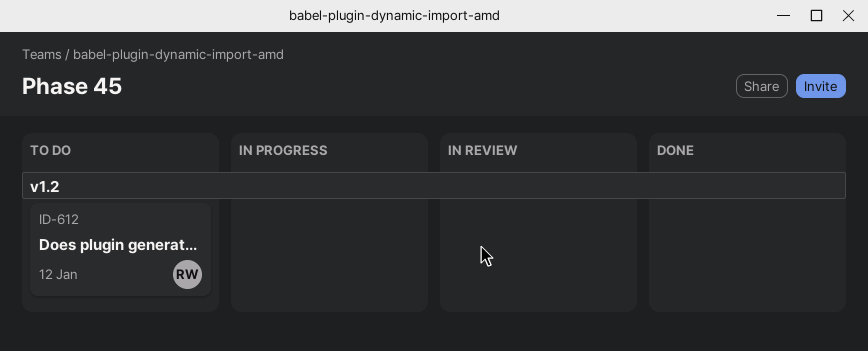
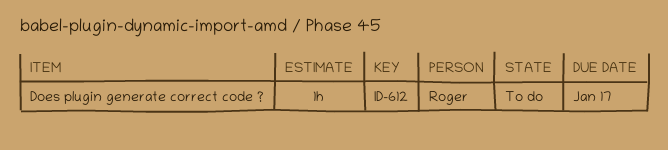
ID-612, due: Jan 12 -> Jan 17

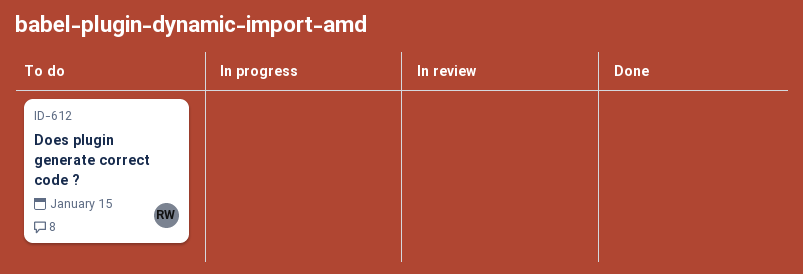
ID-612, due: Jan 17 -> Jan 15

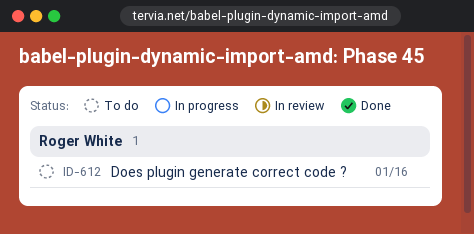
ID-612, due: Jan 15 -> Jan 16

